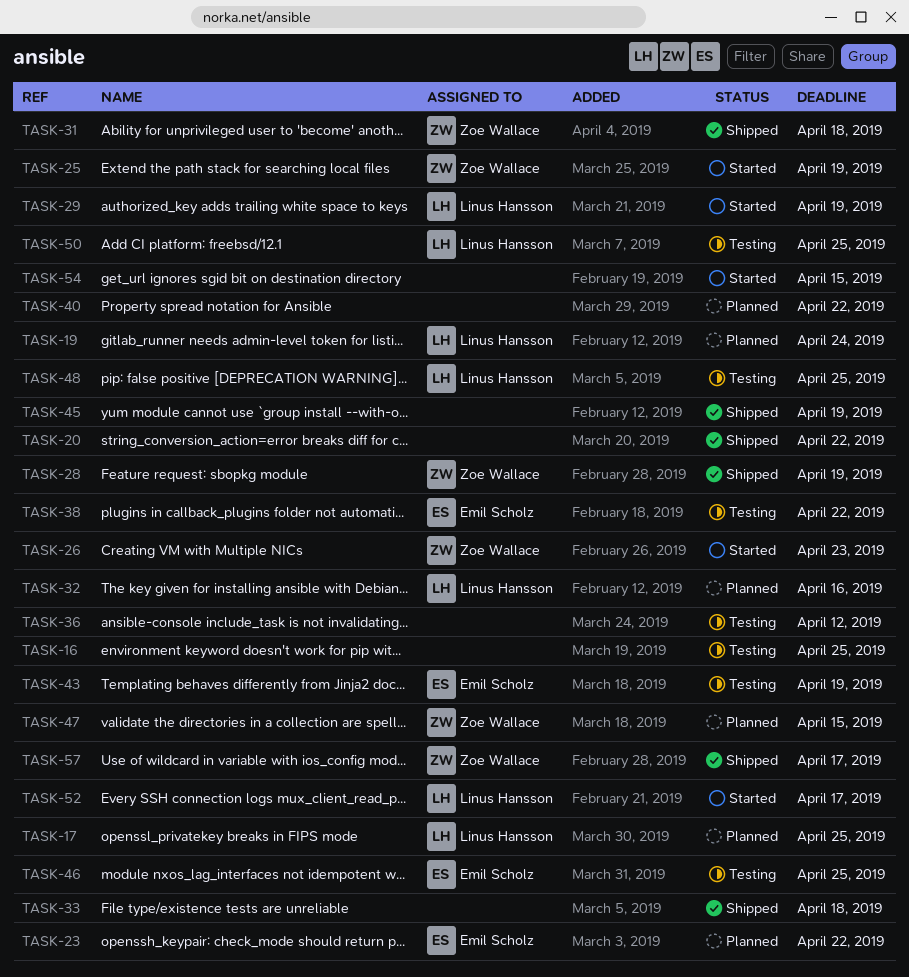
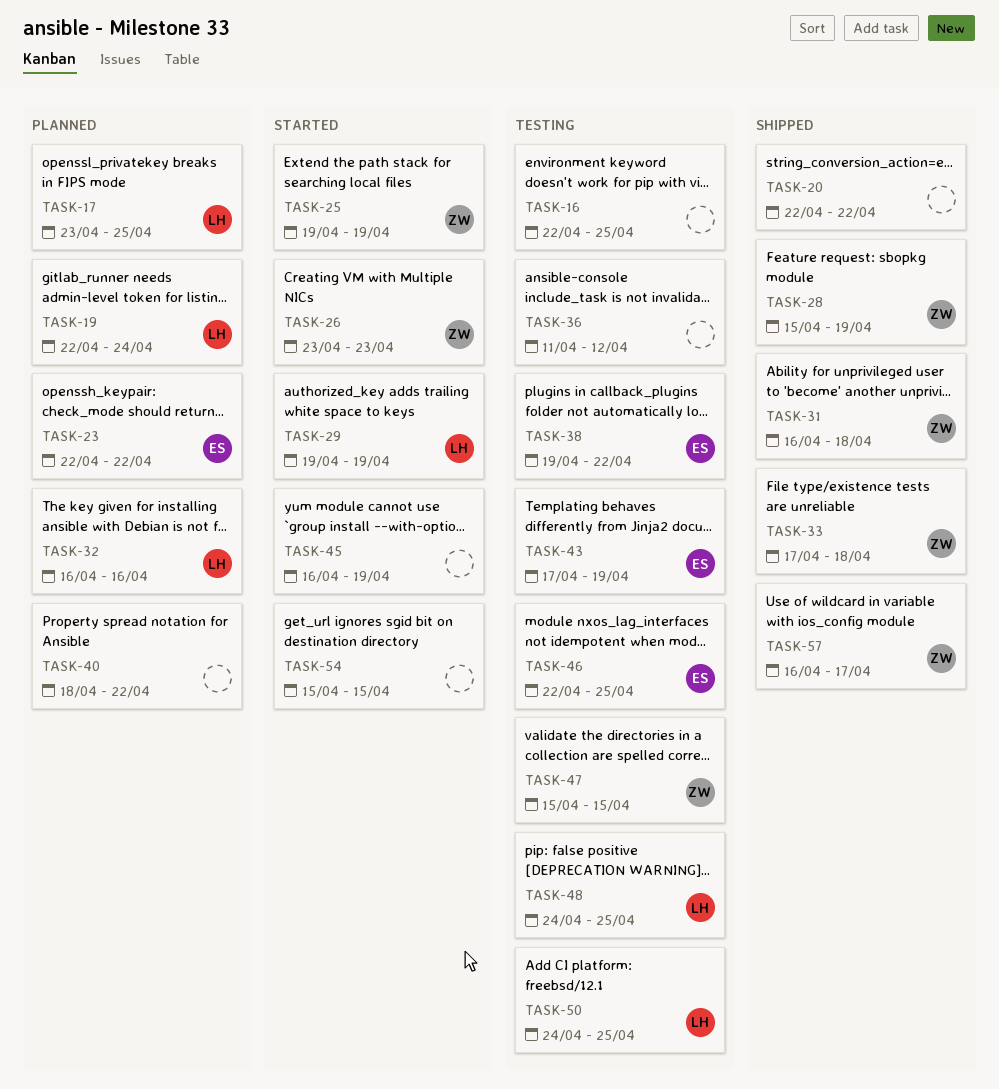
TASK-33, owner: none -> Zoe Wallace
TASK-45, status: Shipped -> Started
TASK-47, status: Planned -> Testing
TASK-52: present -> none

